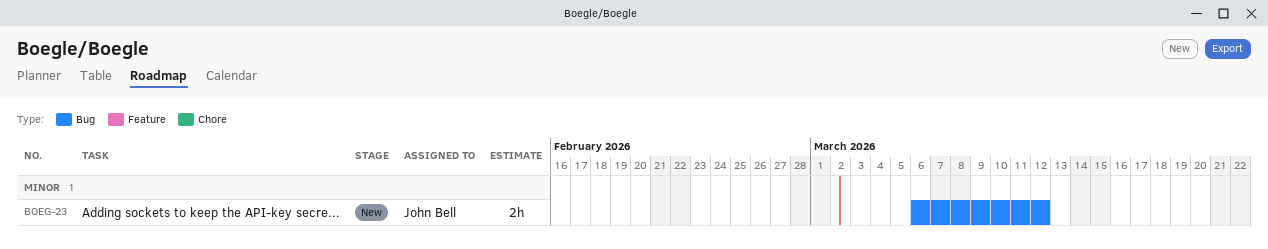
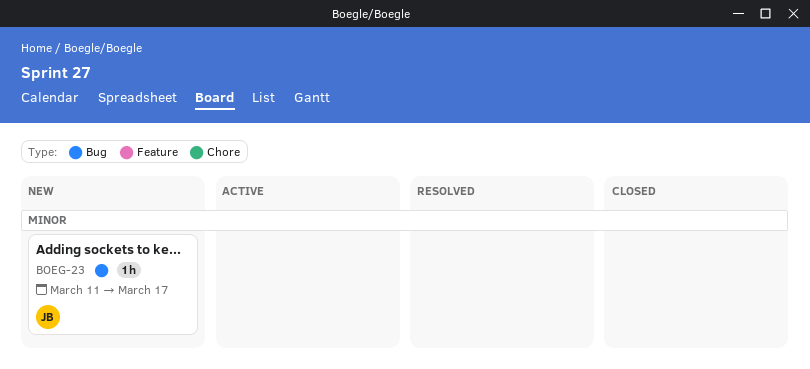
BOEG-23, estimate: 2h -> 1h
BOEG-23, start: Mar 6 -> Mar 11
BOEG-23, due: Mar 12 -> Mar 17

